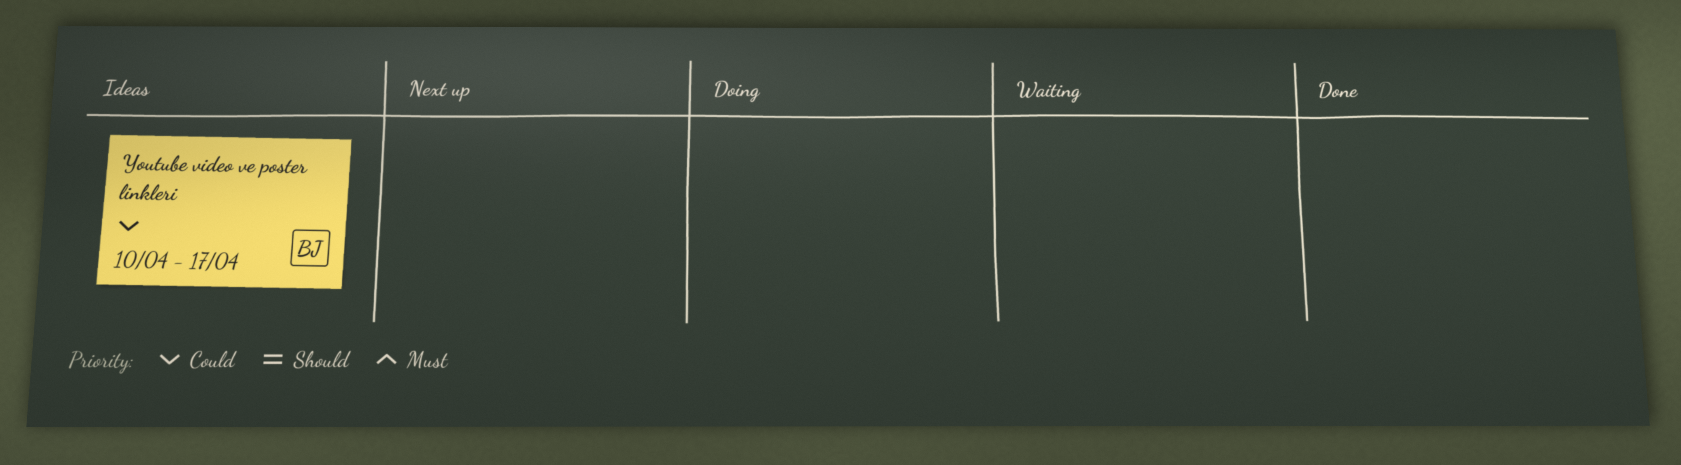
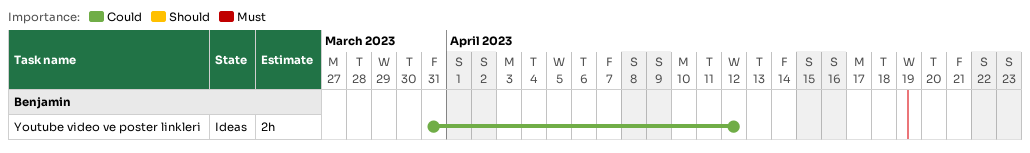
Youtube video ve poster linkleri, start: Apr 10 -> Mar 31
Youtube video ve poster linkleri, due: Apr 17 -> Apr 12

